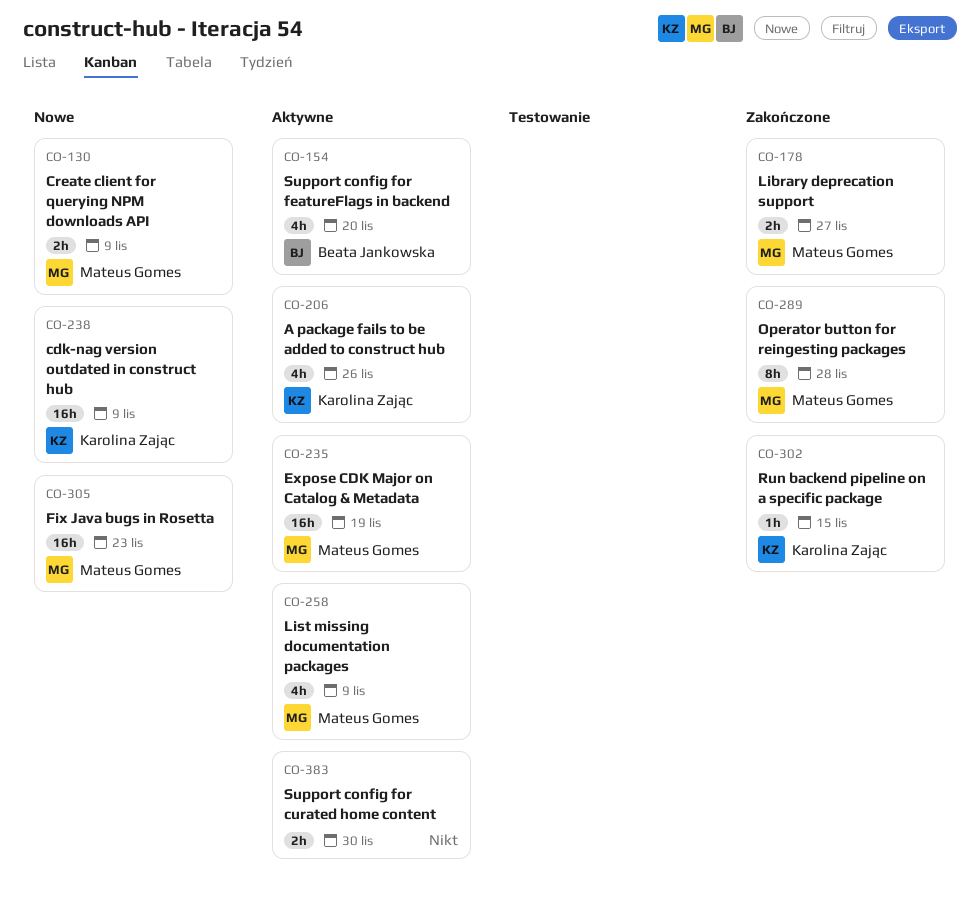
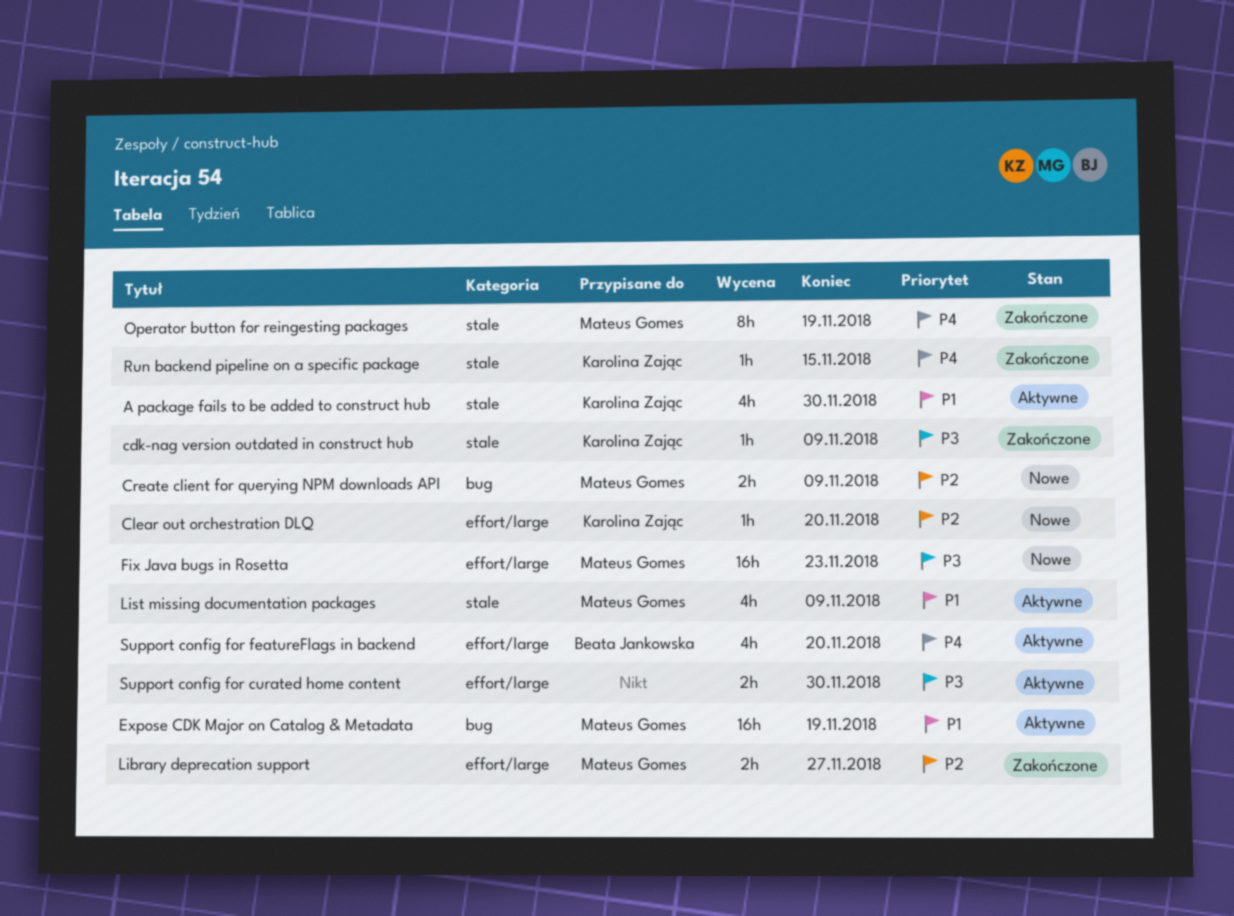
A package fails to be added to construct hub, due: Nov 26 -> Nov 30
cdk-nag version outdated in construct hub, status: Nowe -> Zakończone
cdk-nag version outdated in construct hub, estimate: 16h -> 1h
Clear out orchestration DLQ: none -> present
Operator button for reingesting packages, due: Nov 28 -> Nov 19

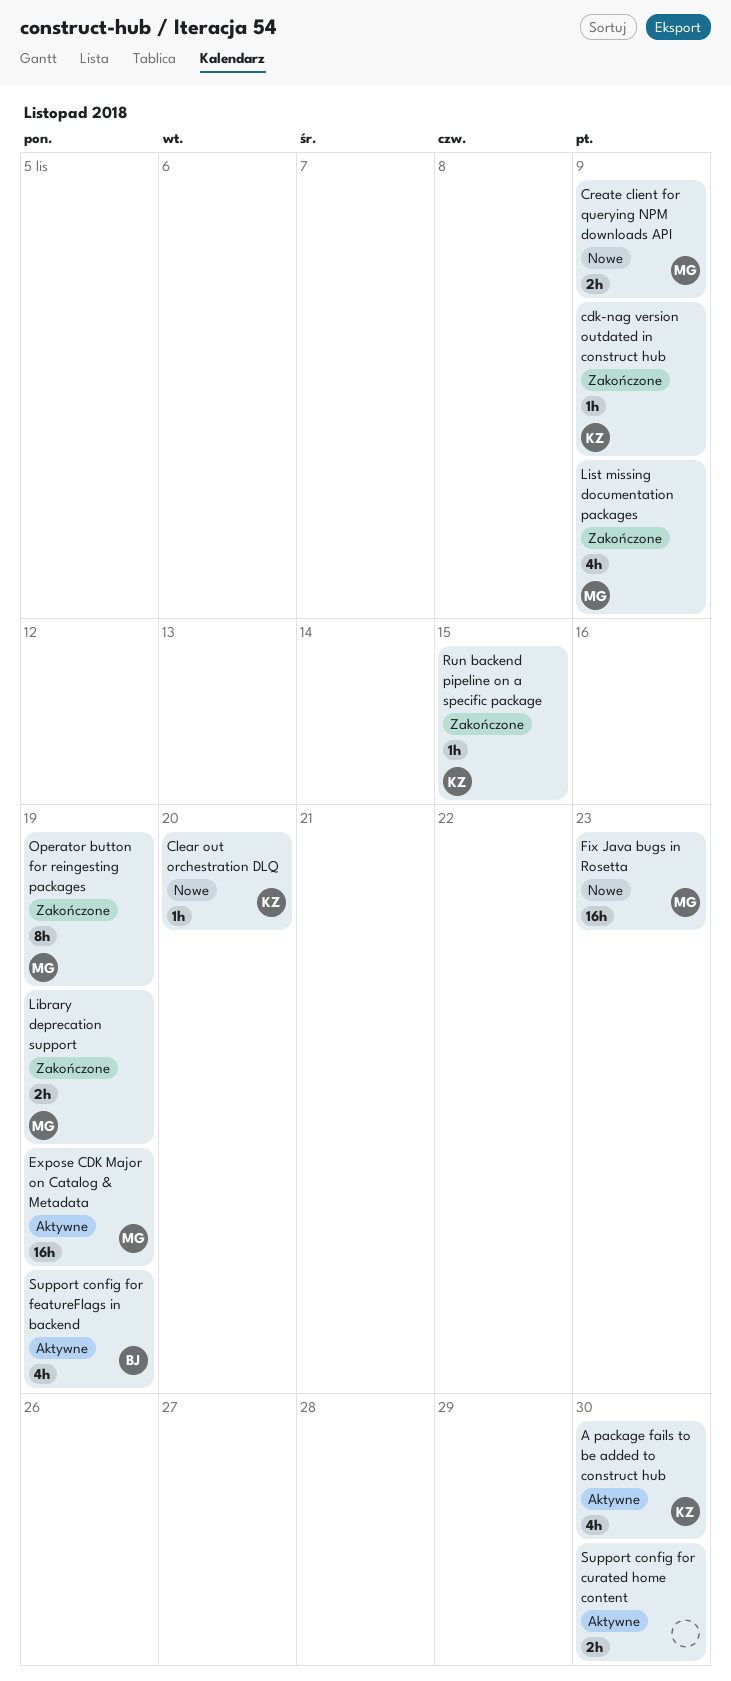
Library deprecation support, due: Nov 27 -> Nov 19
List missing documentation packages, status: Aktywne -> Zakończone
Support config for featureFlags in backend, due: Nov 20 -> Nov 19

